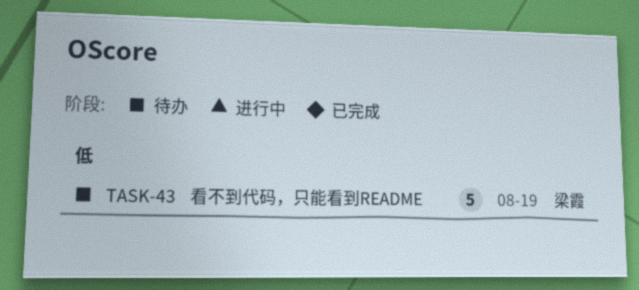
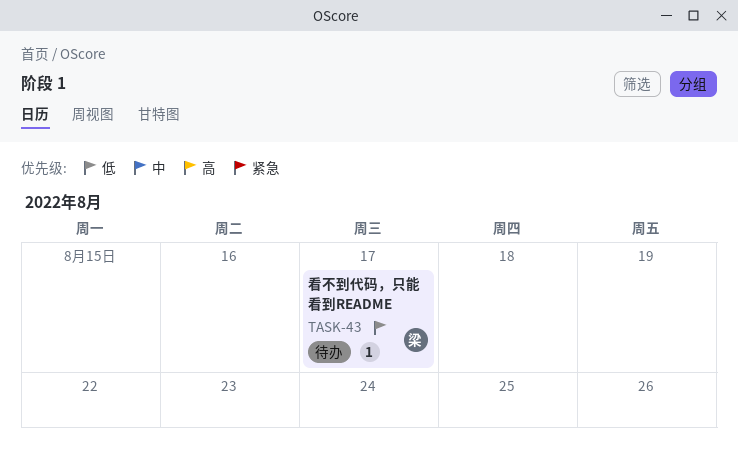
TASK-43, estimate: 5 -> 1
TASK-43, due: Aug 19 -> Aug 17

